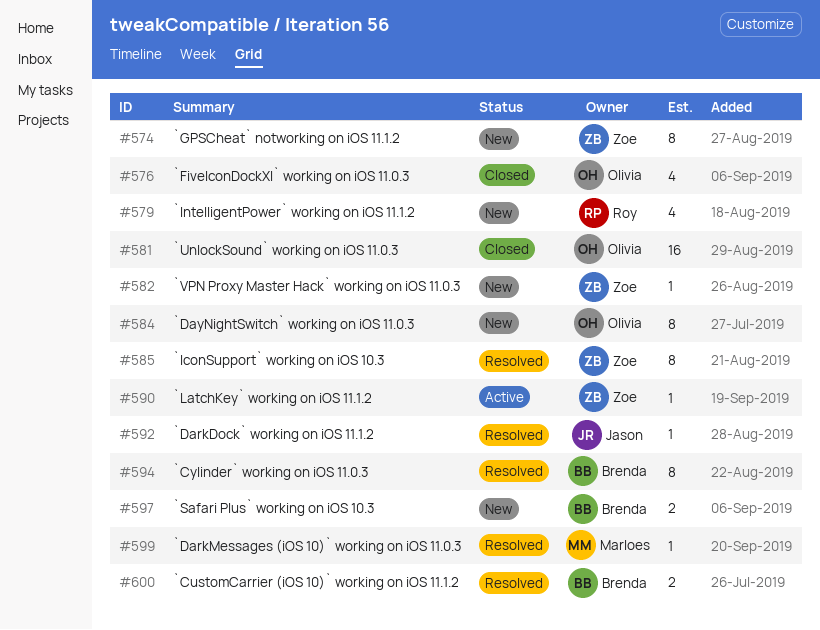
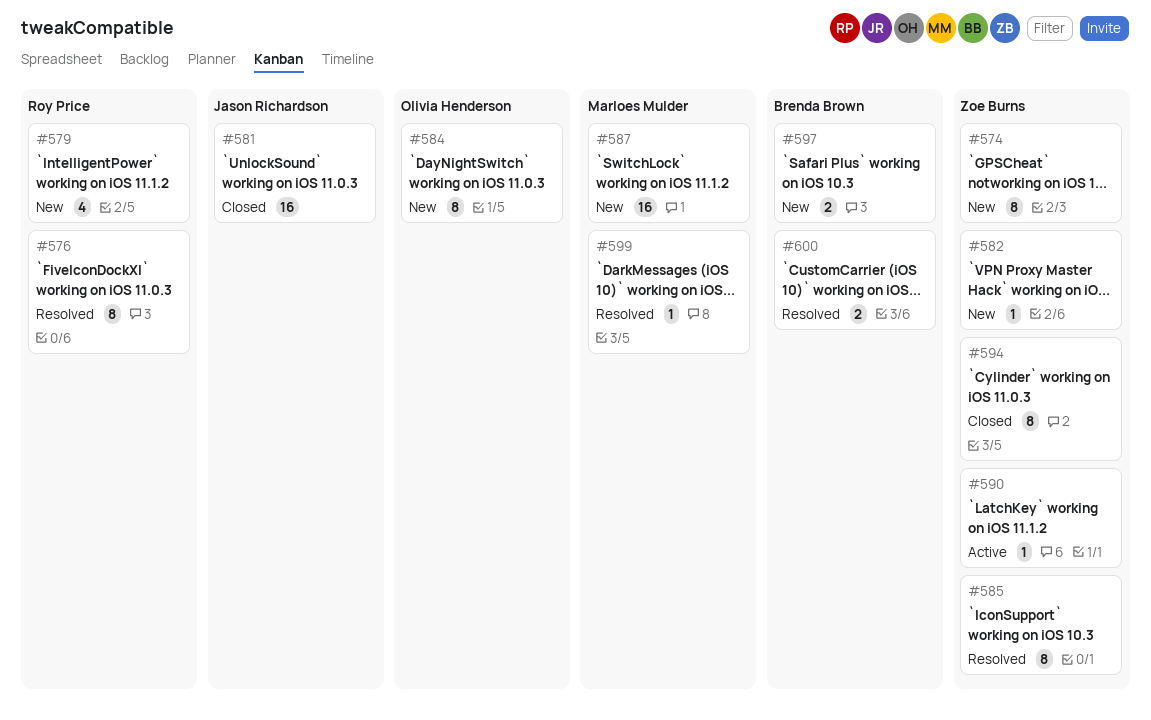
#576, status: Closed -> Resolved
#576, owner: Olivia Henderson -> Roy Price
#576, estimate: 4 -> 8
#581, owner: Olivia Henderson -> Jason Richardson
#587: none -> present
#592: present -> none
#594, status: Resolved -> Closed
#594, owner: Brenda Brown -> Zoe Burns

